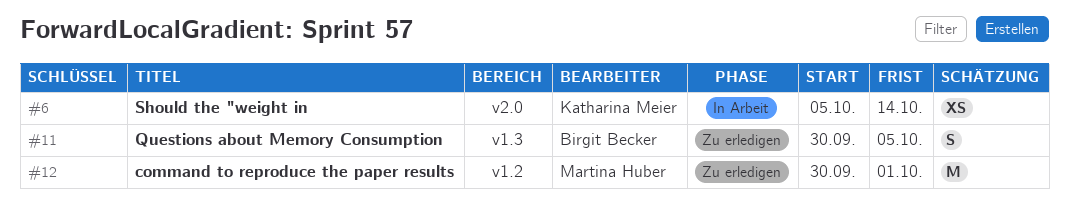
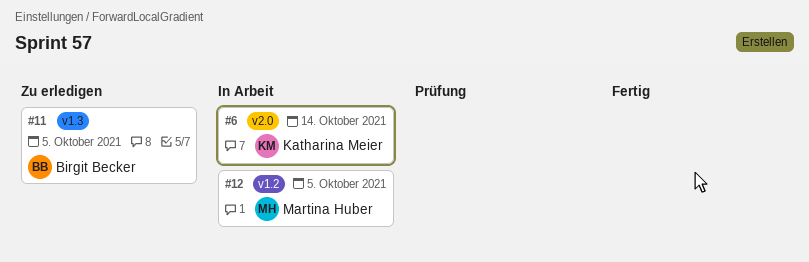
#12, status: Zu erledigen -> In Arbeit
#12, due: Oct 1 -> Oct 5

